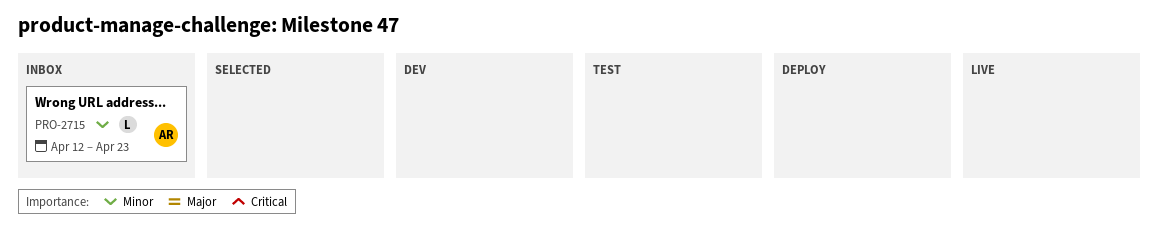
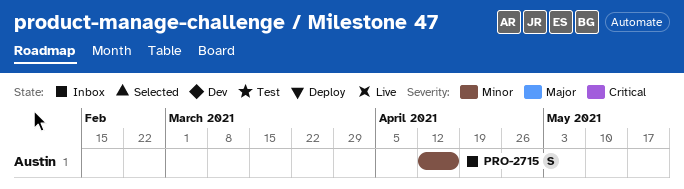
PRO-2715, estimate: L -> S
PRO-2715, due: Apr 23 -> Apr 16

